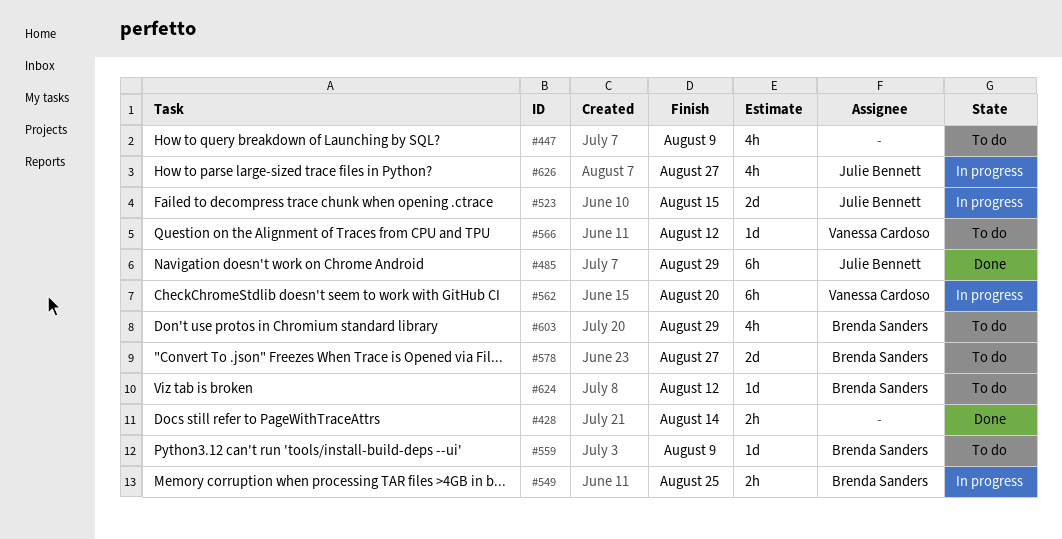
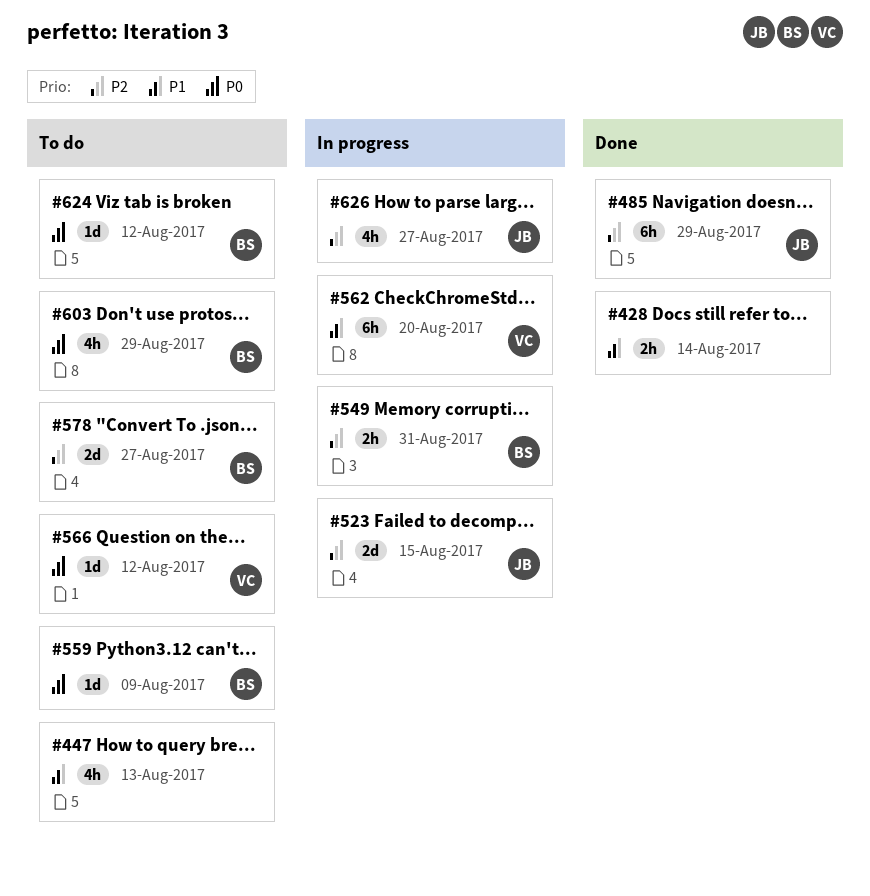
#447, due: Aug 9 -> Aug 13
#549, due: Aug 25 -> Aug 31

